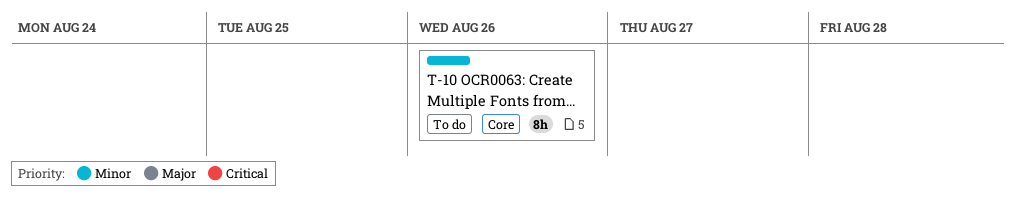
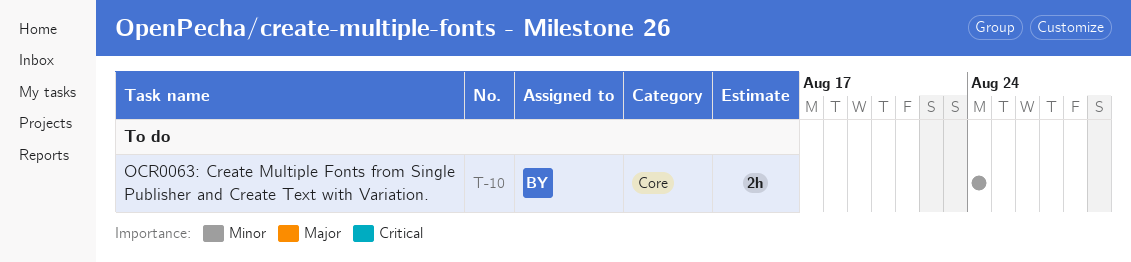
T-10, estimate: 8h -> 2h
T-10, due: Aug 26 -> Aug 24

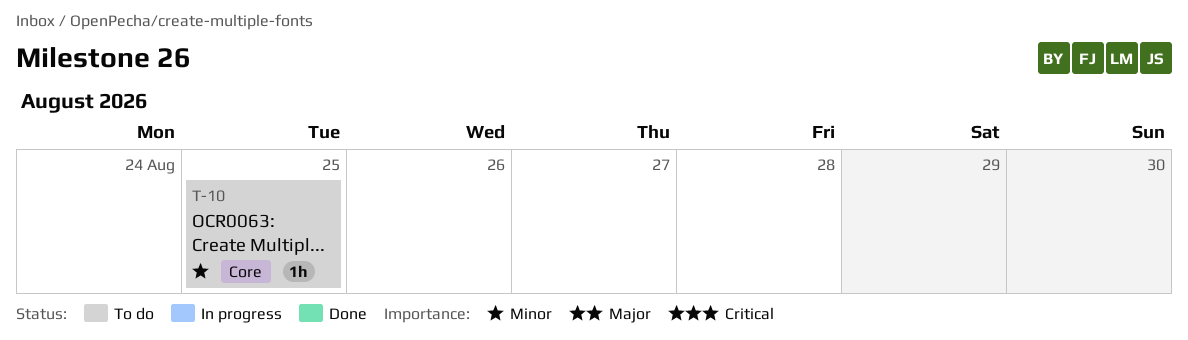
T-10, estimate: 2h -> 1h
T-10, due: Aug 24 -> Aug 25

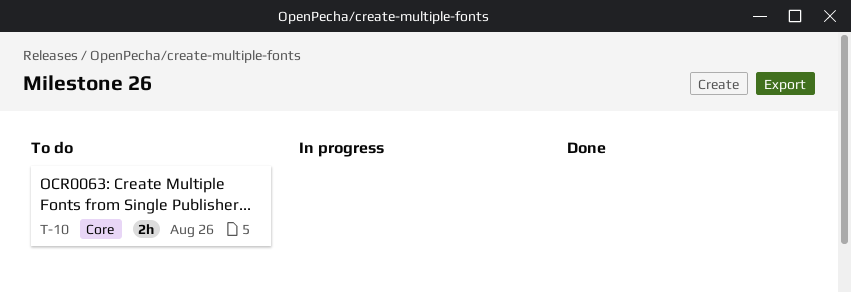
T-10, estimate: 1h -> 2h
T-10, due: Aug 25 -> Aug 26

